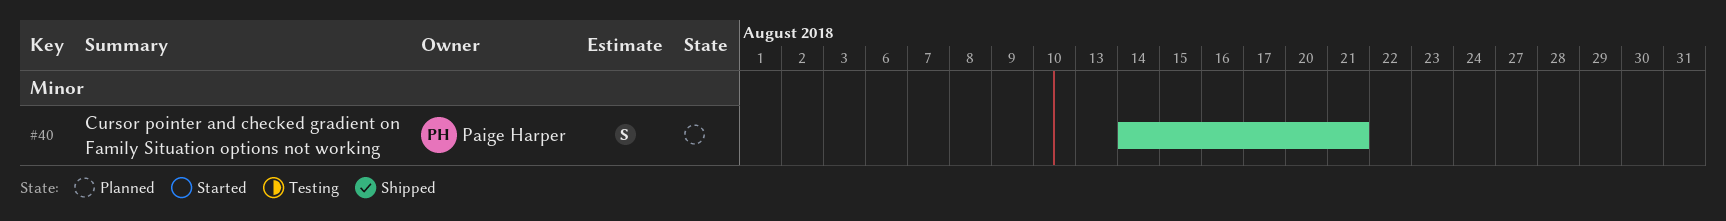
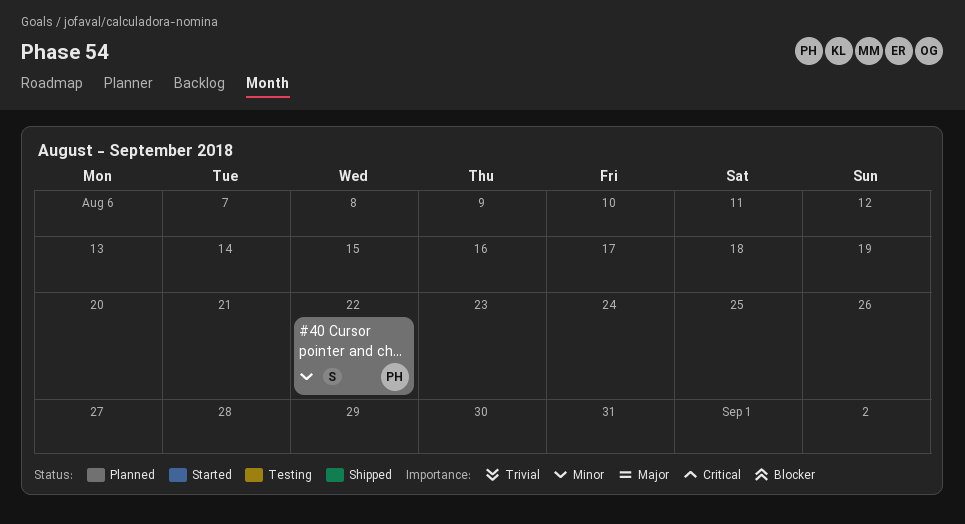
#40, due: Aug 21 -> Aug 22

